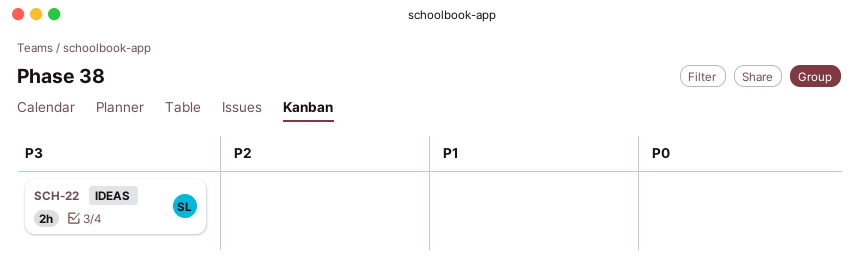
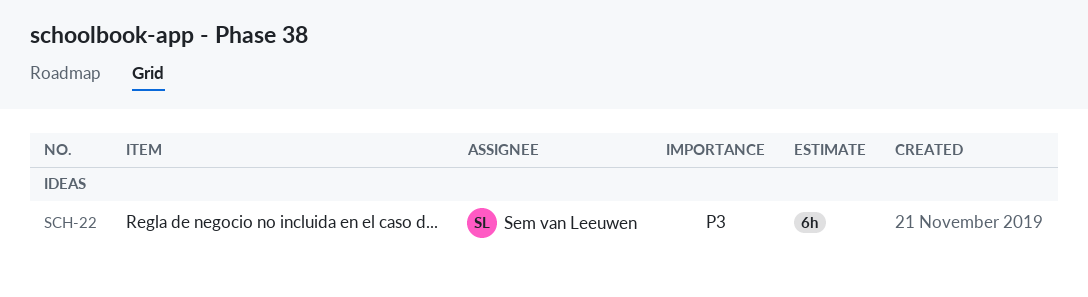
SCH-22, estimate: 2h -> 6h

